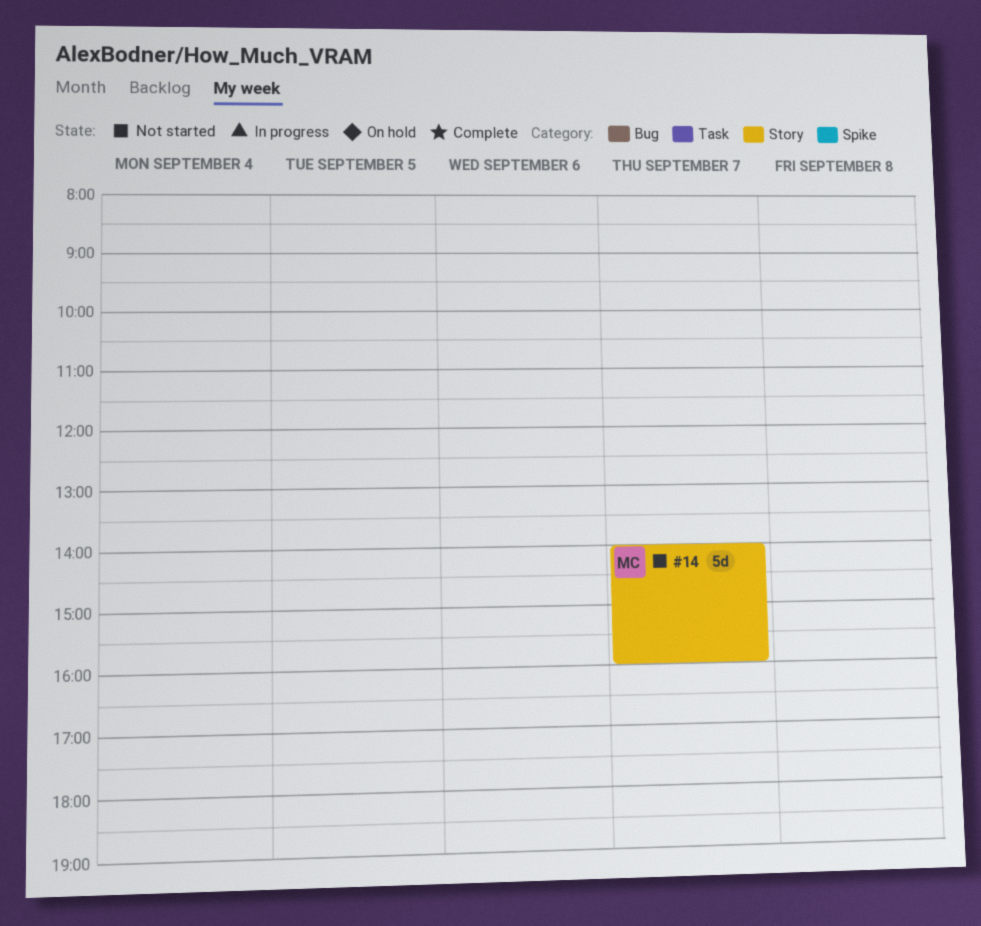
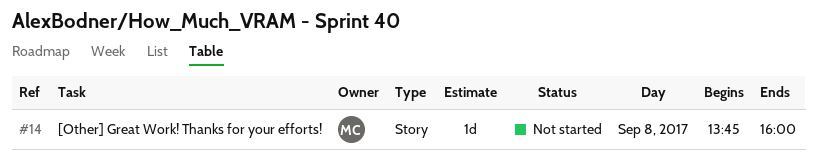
#14, estimate: 5d -> 1d
#14, day: Sep 7 -> Sep 8
#14, begins: 14:00 -> 13:45

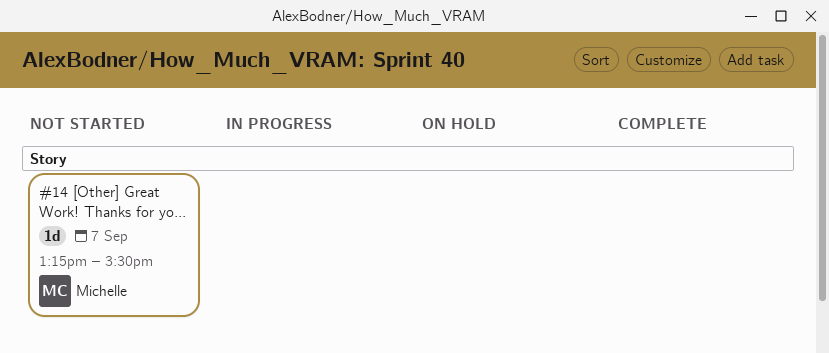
#14, day: Sep 8 -> Sep 7
#14, begins: 13:45 -> 13:15
#14, ends: 16:00 -> 15:30

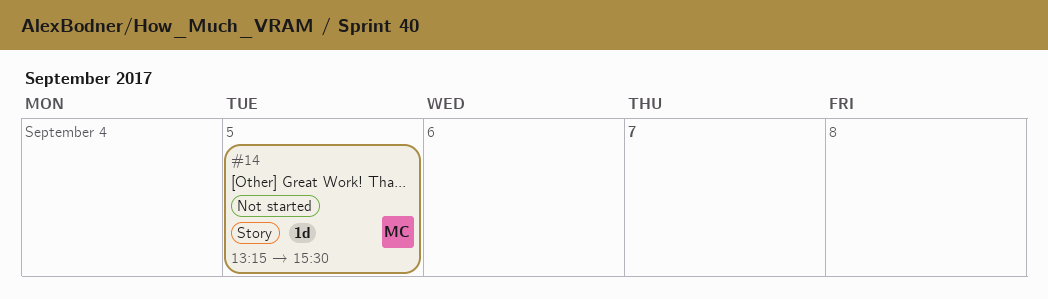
#14, day: Sep 7 -> Sep 5

